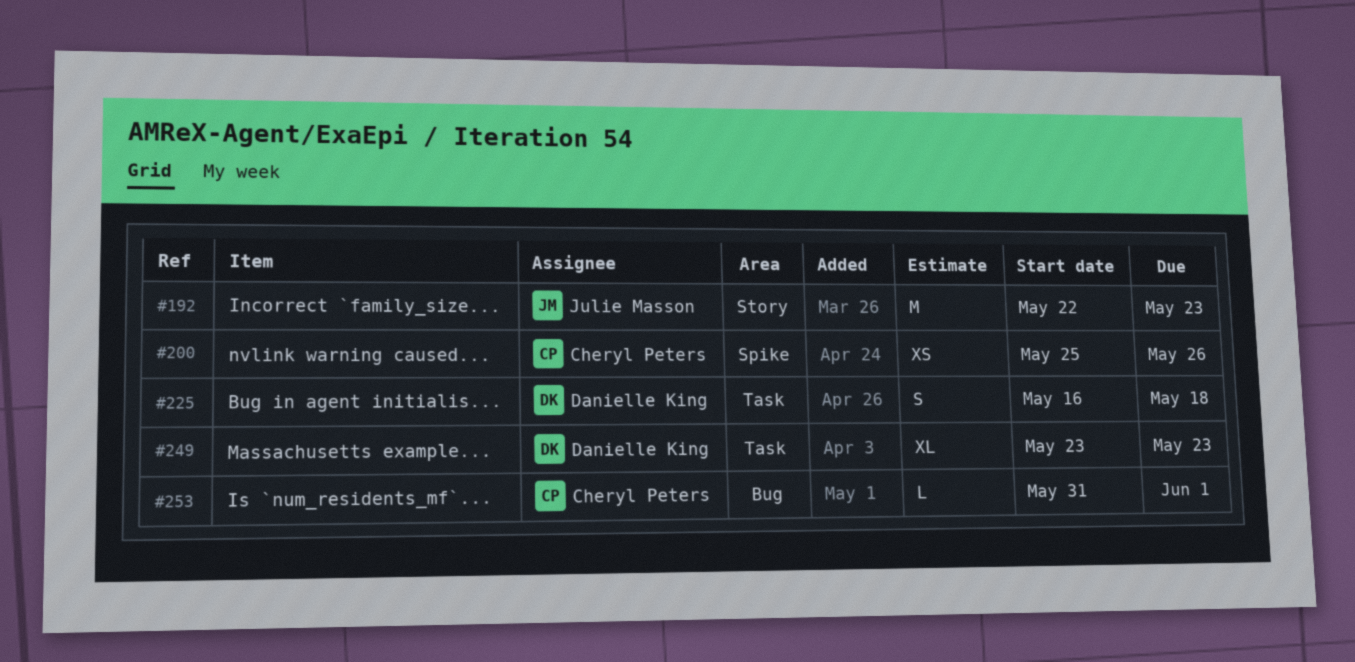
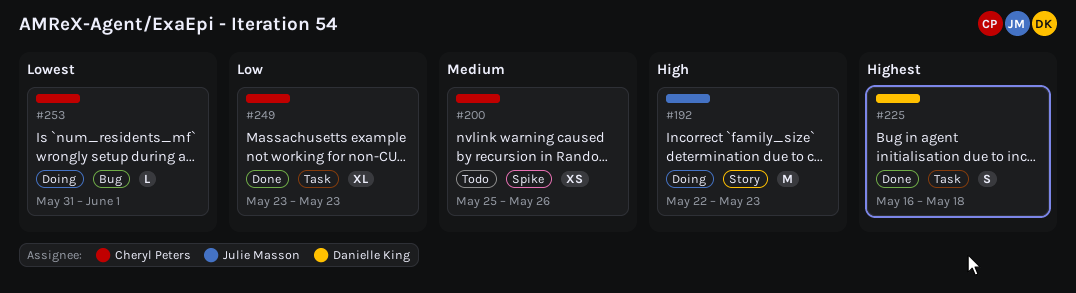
#249, owner: Danielle King -> Cheryl Peters

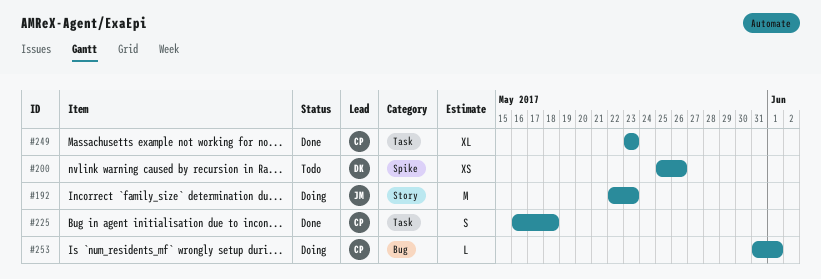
#200, owner: Cheryl Peters -> Danielle King
#225, owner: Danielle King -> Cheryl Peters

